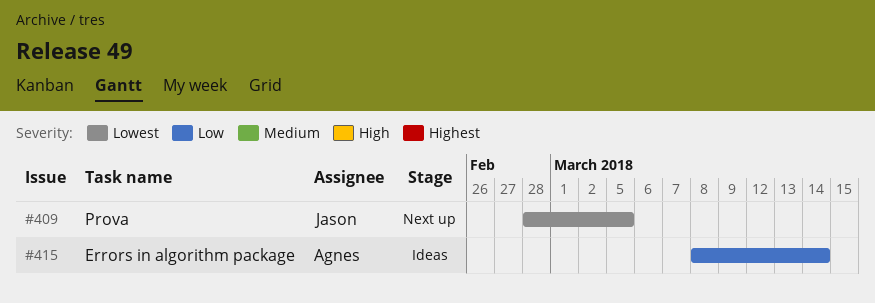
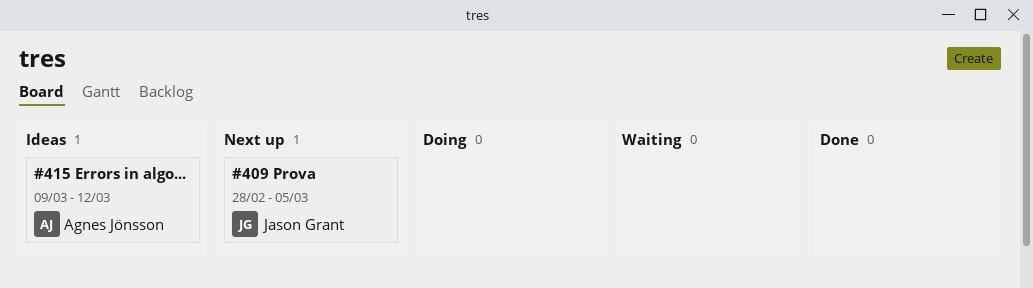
#415, start: Mar 8 -> Mar 9
#415, due: Mar 14 -> Mar 12

